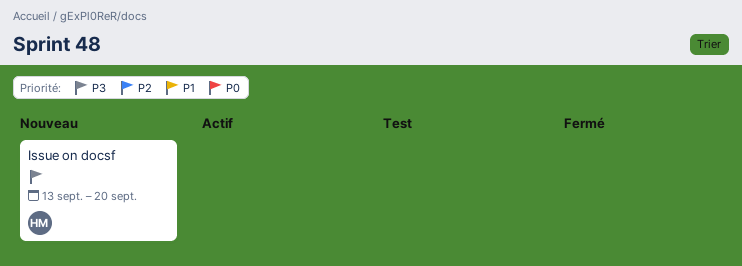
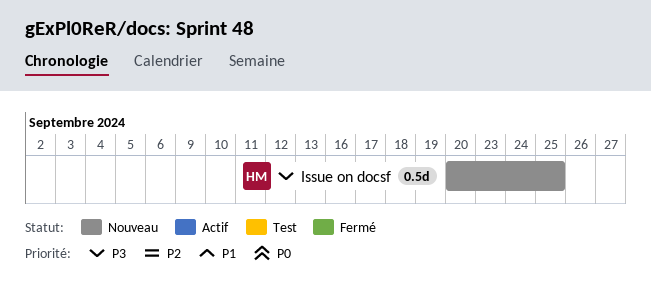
Issue on docsf, start: Sep 13 -> Sep 20
Issue on docsf, due: Sep 20 -> Sep 25

